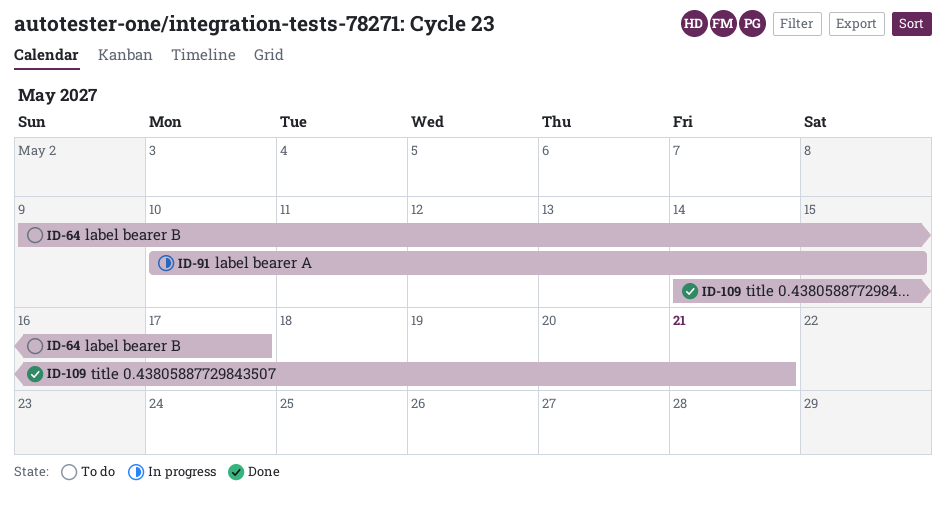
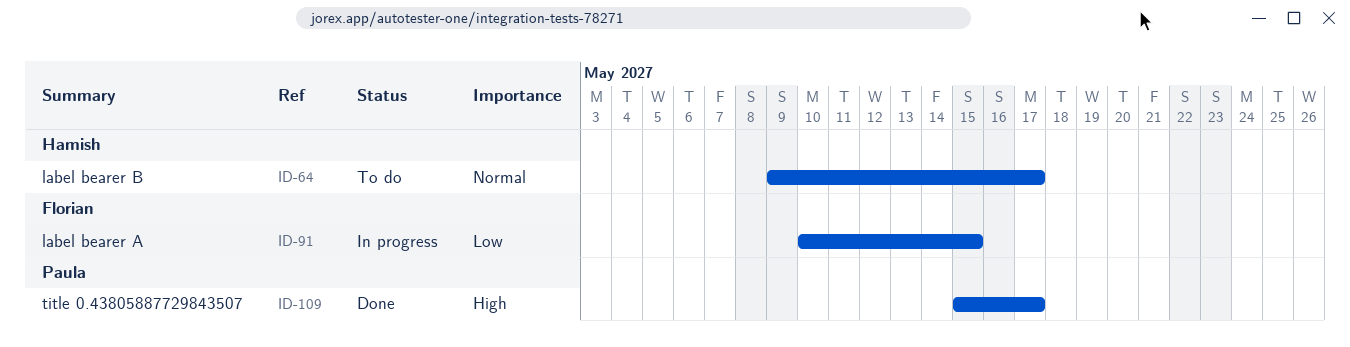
ID-109, start: May 14 -> May 15
ID-109, due: May 21 -> May 17

